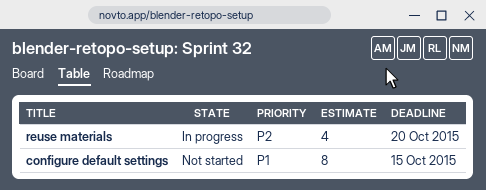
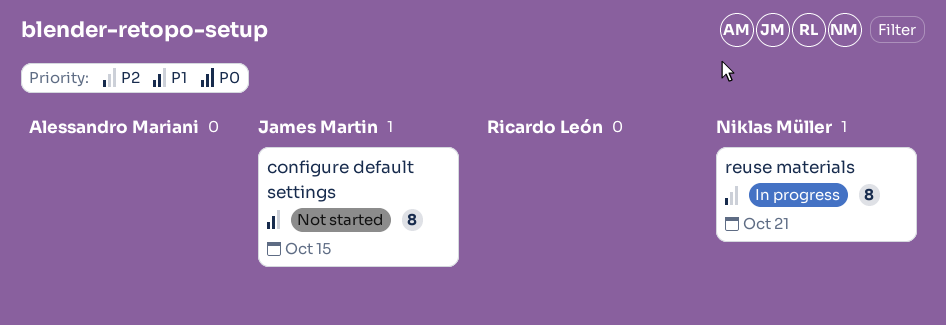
reuse materials, estimate: 4 -> 8
reuse materials, due: Oct 20 -> Oct 21

